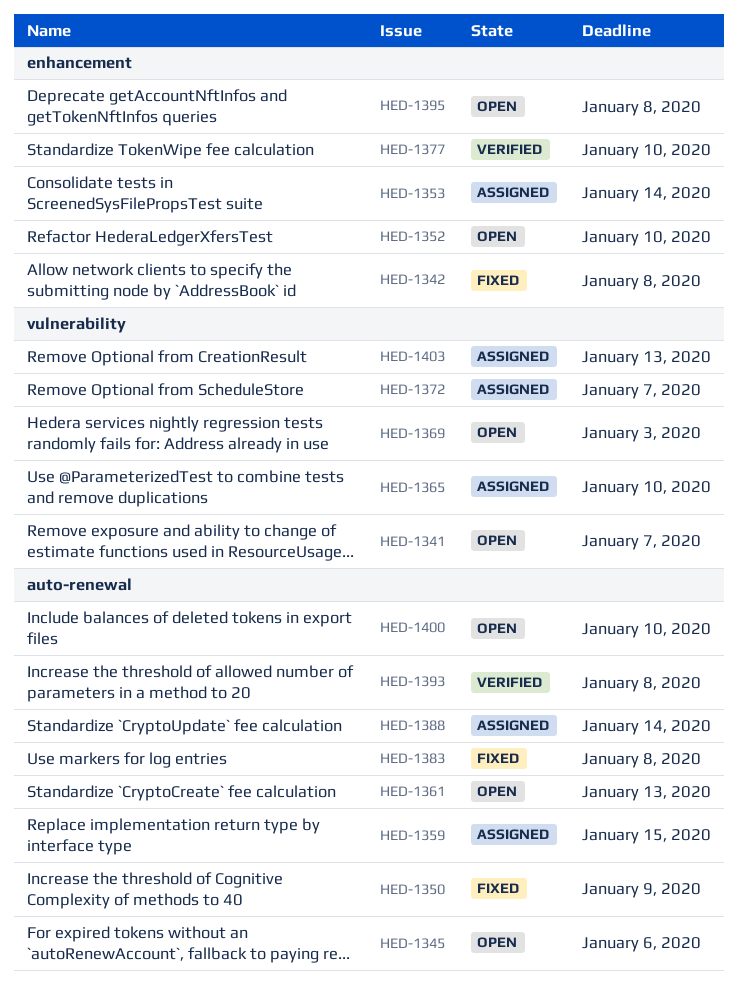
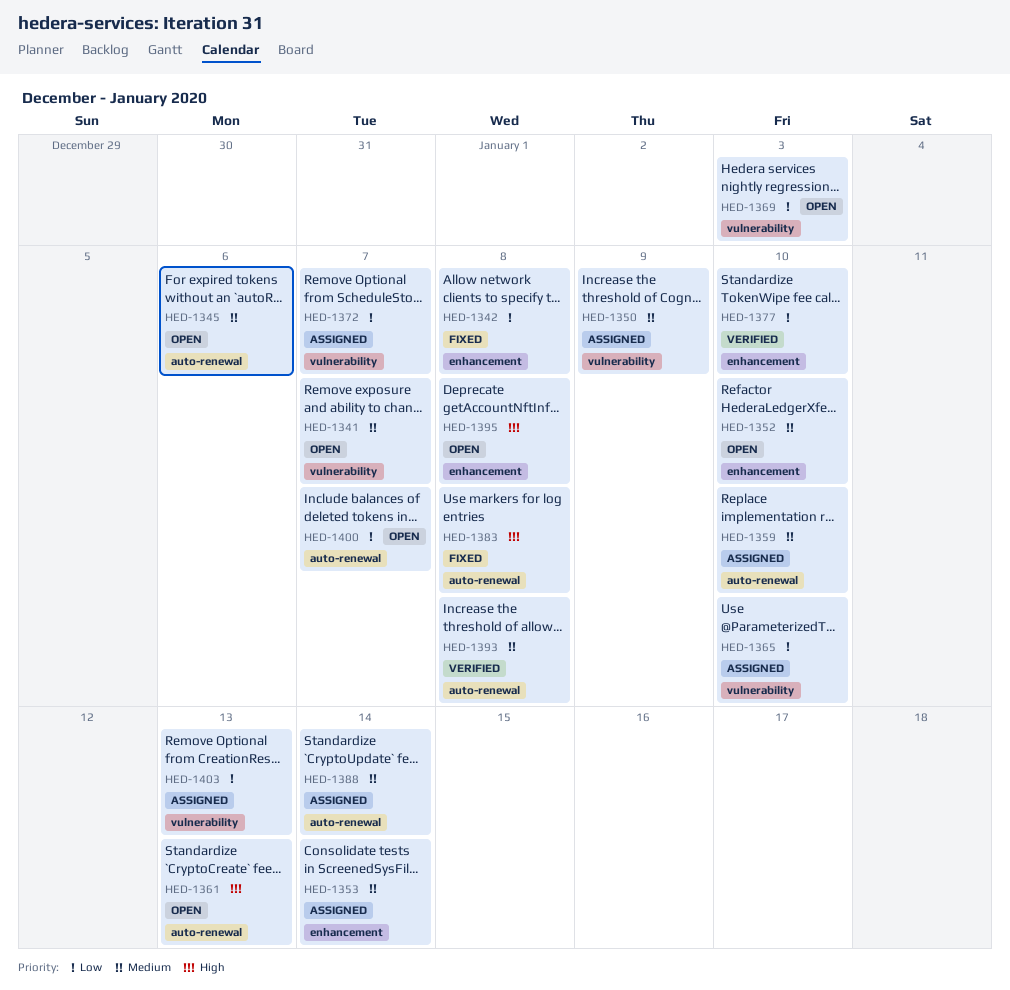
HED-1350, status: Fixed -> Assigned
HED-1350, label: auto-renewal -> vulnerability
HED-1359, due: Jan 15 -> Jan 10
HED-1400, due: Jan 10 -> Jan 7

